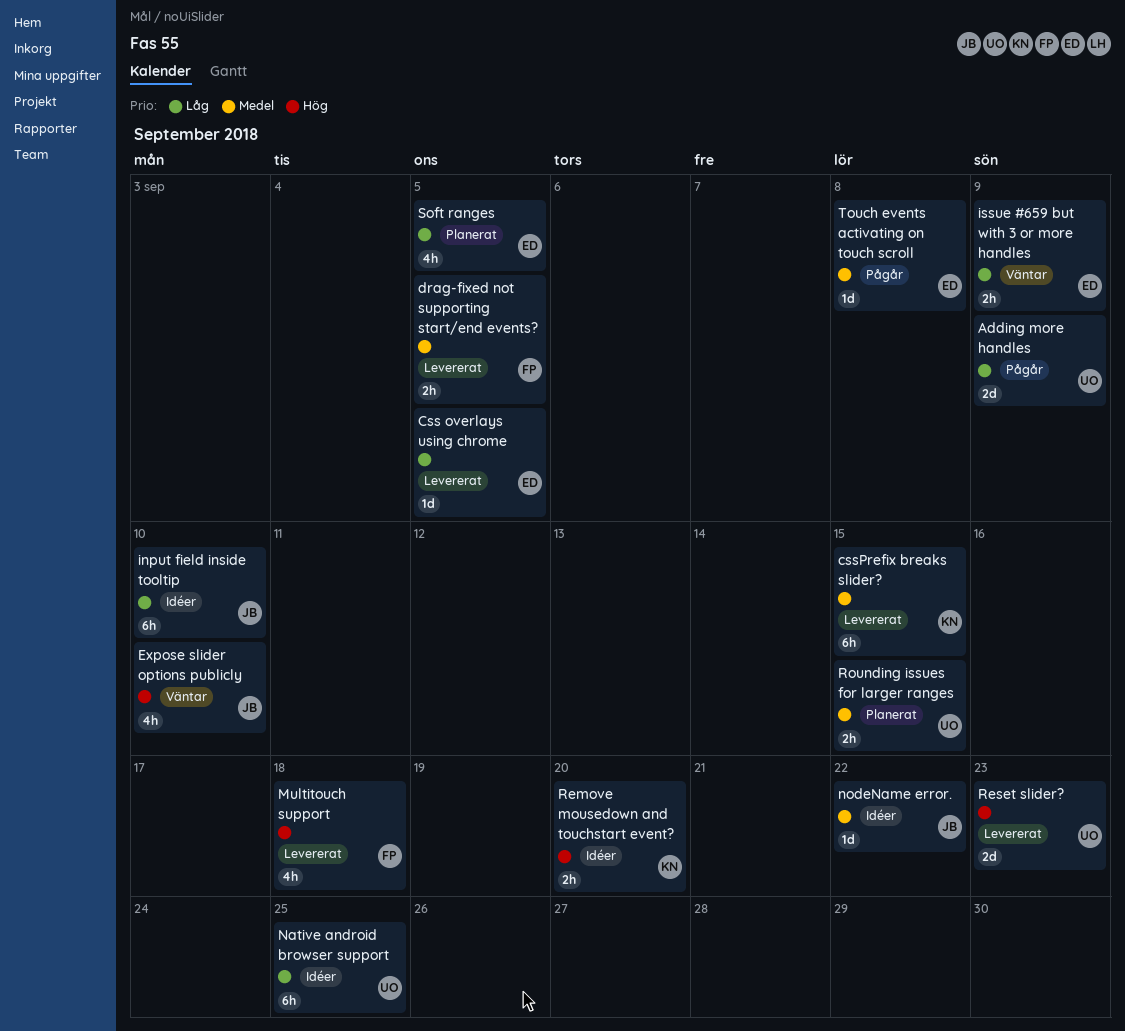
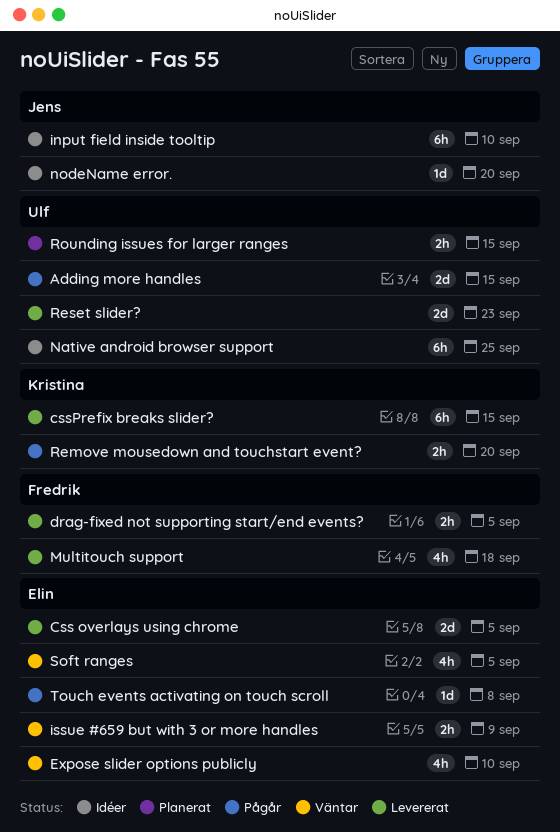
Adding more handles, due: Sep 9 -> Sep 15
Css overlays using chrome, estimate: 1d -> 2d
Expose slider options publicly, owner: Jens -> Elin
nodeName error., due: Sep 22 -> Sep 20
Remove mousedown and touchstart event?, status: Idéer -> Pågår
Soft ranges, status: Planerat -> Väntar

